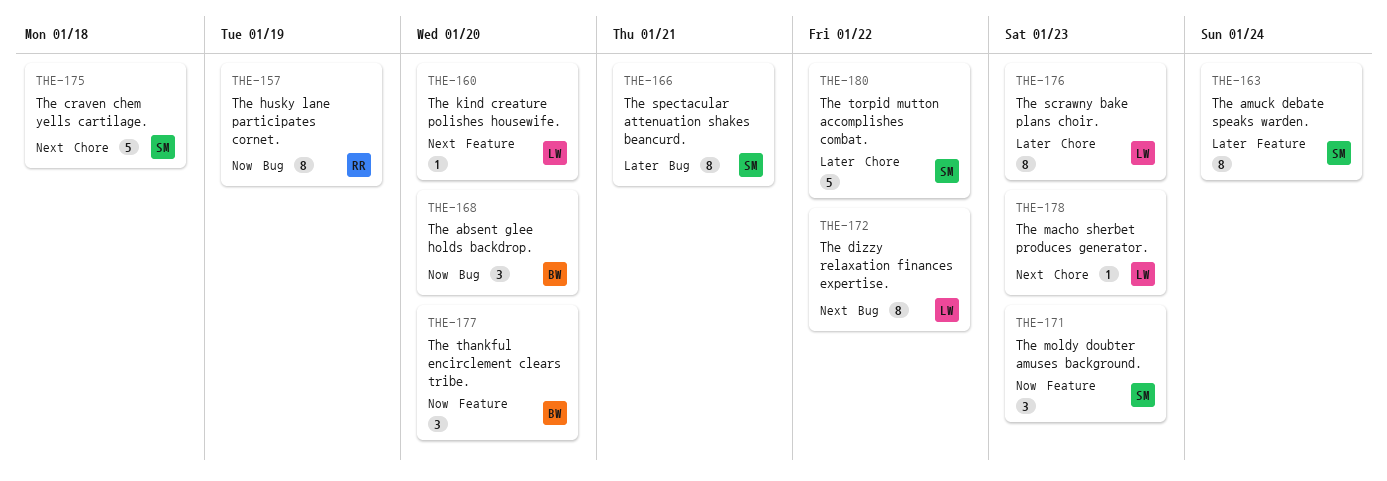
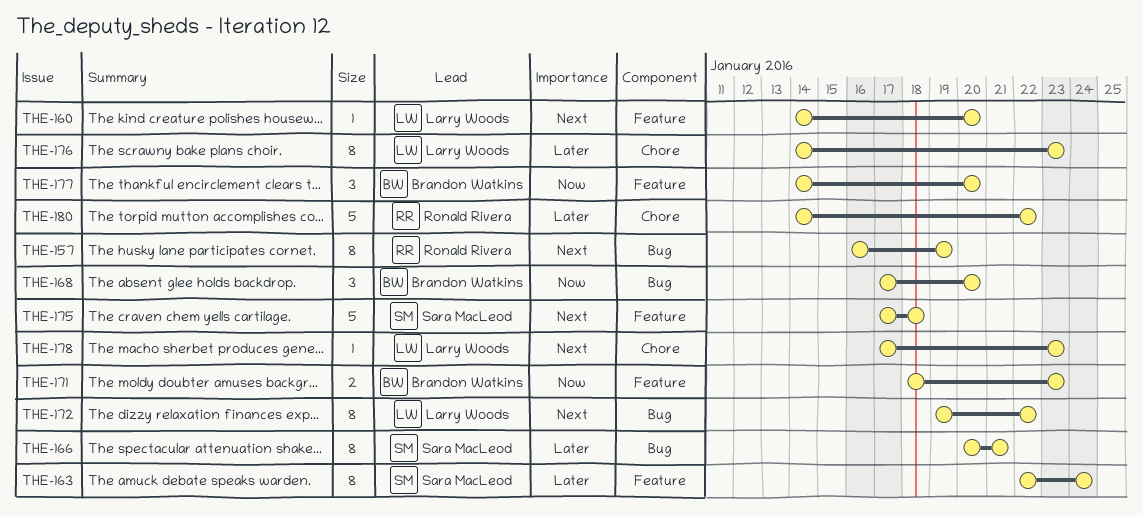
THE-157, priority: Now -> Next
THE-171, owner: Sara MacLeod -> Brandon Watkins
THE-171, estimate: 3 -> 2
THE-175, label: Chore -> Feature
THE-180, owner: Sara MacLeod -> Ronald Rivera

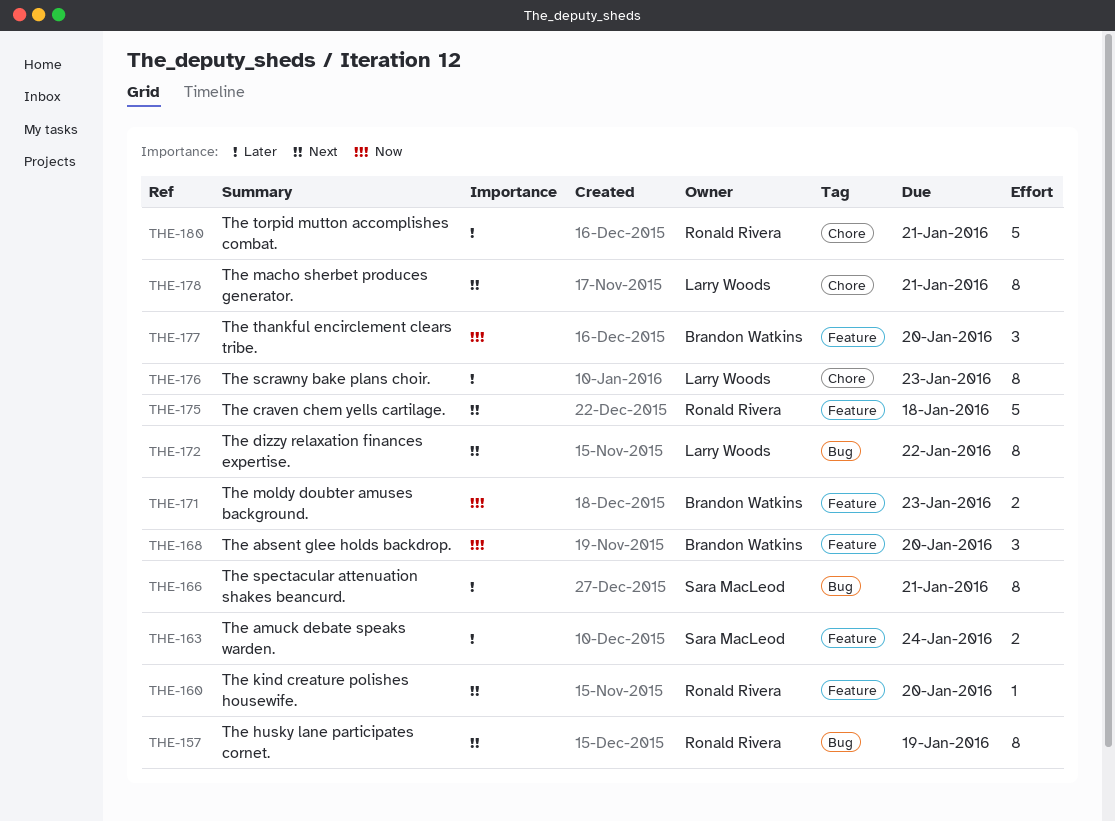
THE-160, owner: Larry Woods -> Ronald Rivera
THE-163, estimate: 8 -> 2
THE-168, label: Bug -> Feature
THE-175, owner: Sara MacLeod -> Ronald Rivera
THE-178, estimate: 1 -> 8
THE-178, due: Jan 23 -> Jan 21
THE-180, due: Jan 22 -> Jan 21

